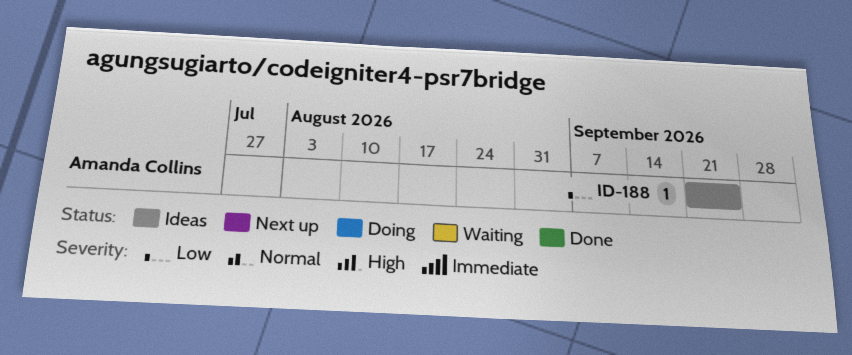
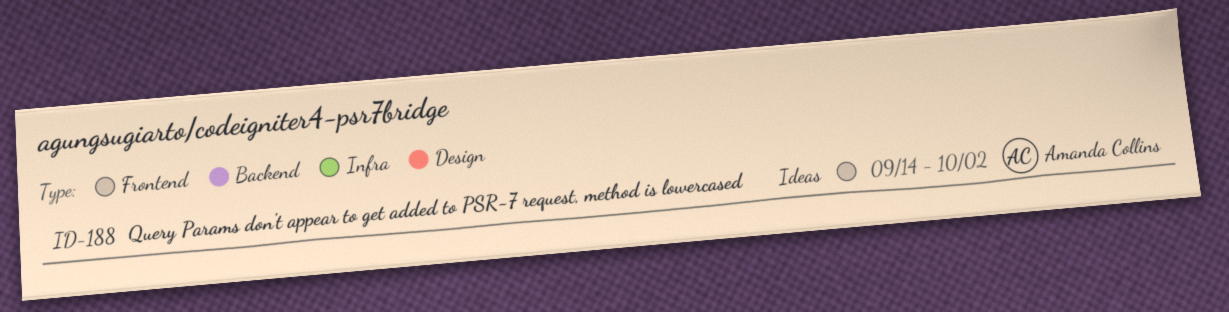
ID-188, start: Sep 21 -> Sep 14
ID-188, due: Sep 25 -> Oct 2

